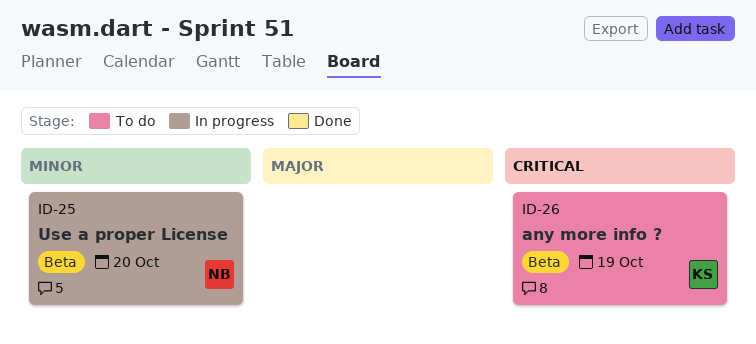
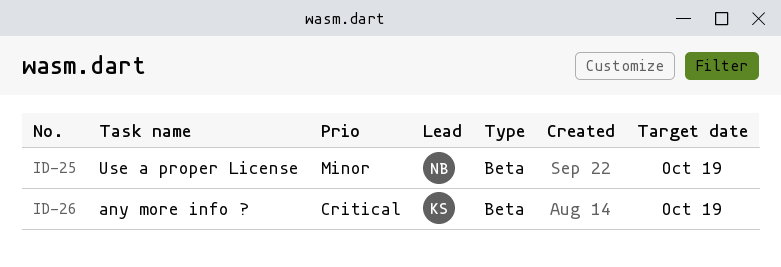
ID-25, due: Oct 20 -> Oct 19

